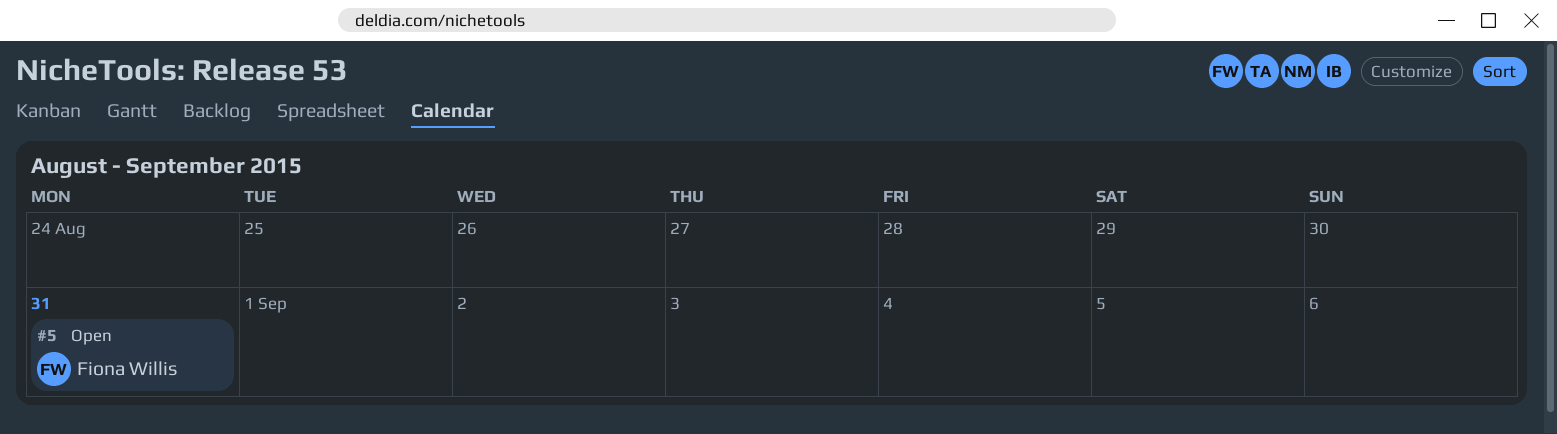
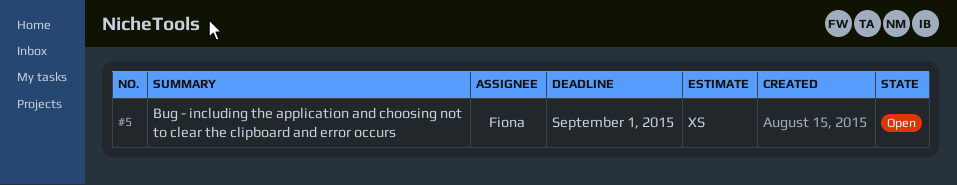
#5, due: Aug 31 -> Sep 1

